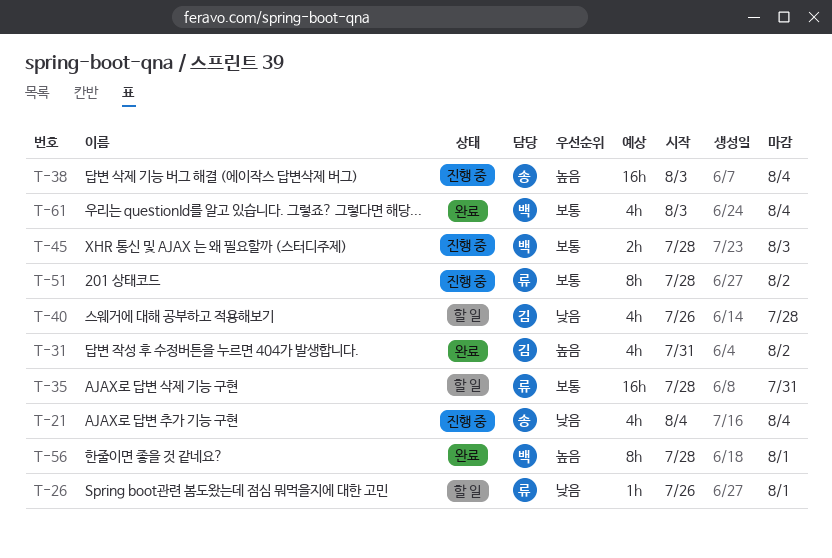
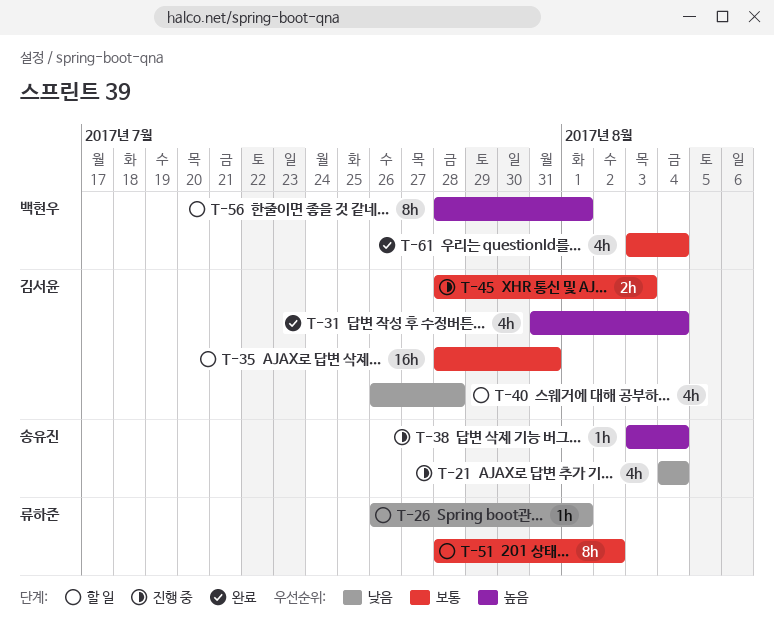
T-31, due: Aug 2 -> Aug 4
T-35, owner: 류하준 -> 김서윤
T-38, estimate: 16h -> 1h
T-45, owner: 백현우 -> 김서윤
T-51, status: 진행 중 -> 할 일
T-56, status: 완료 -> 할 일

